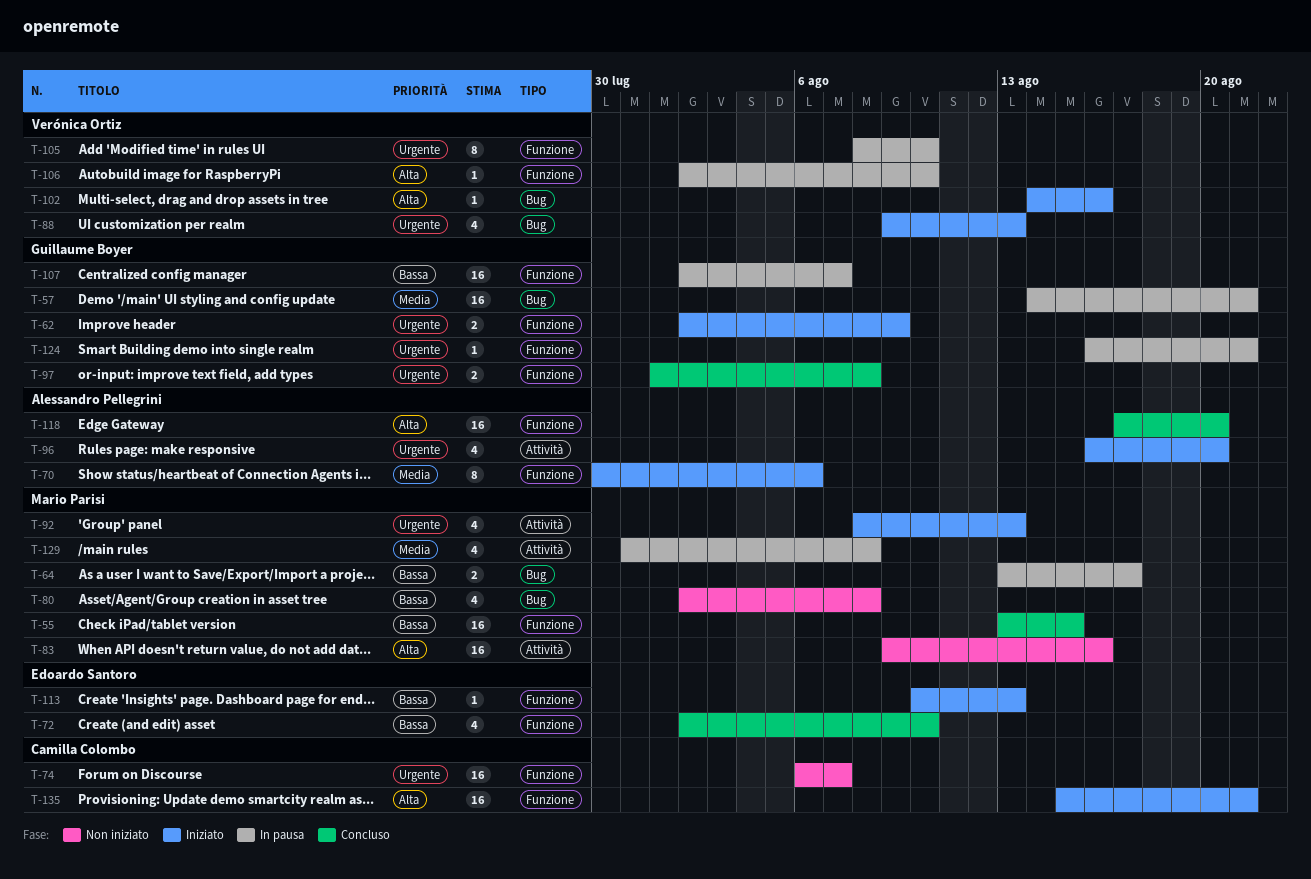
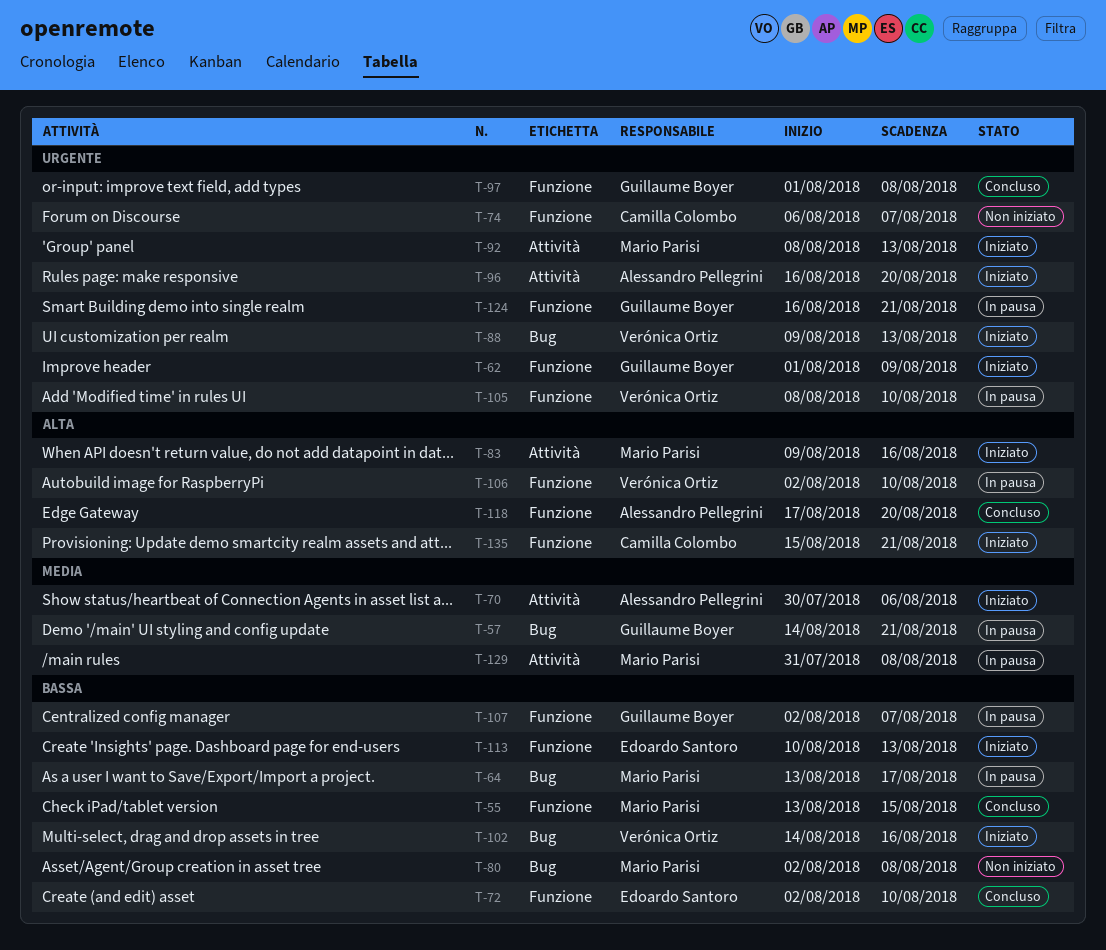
T-62, start: Aug 2 -> Aug 1
T-70, label: Funzione -> Attività
T-83, status: Non iniziato -> Iniziato
T-102, priority: Alta -> Bassa

